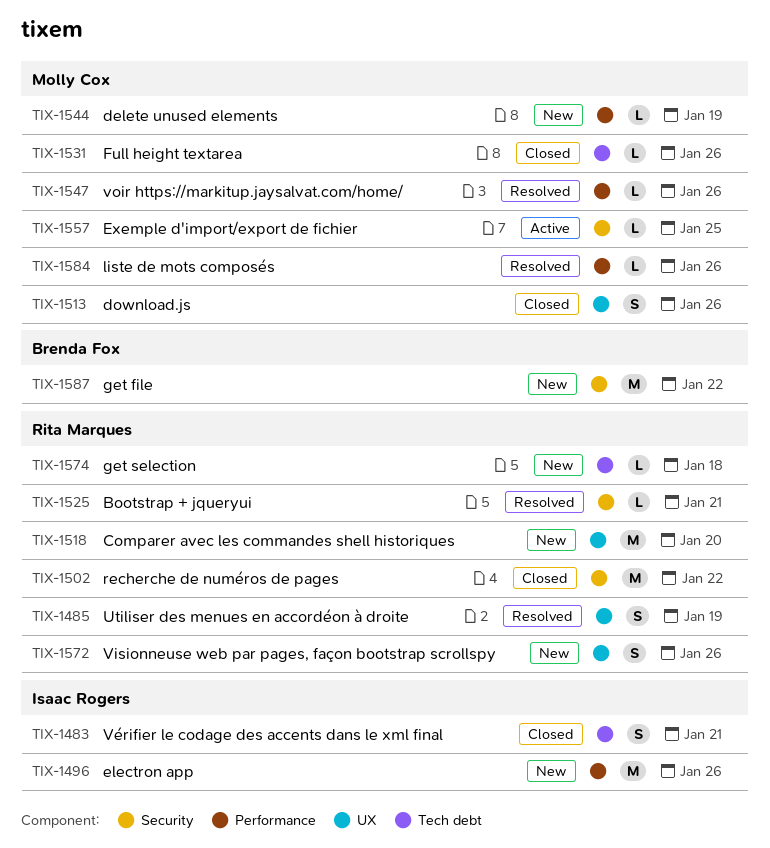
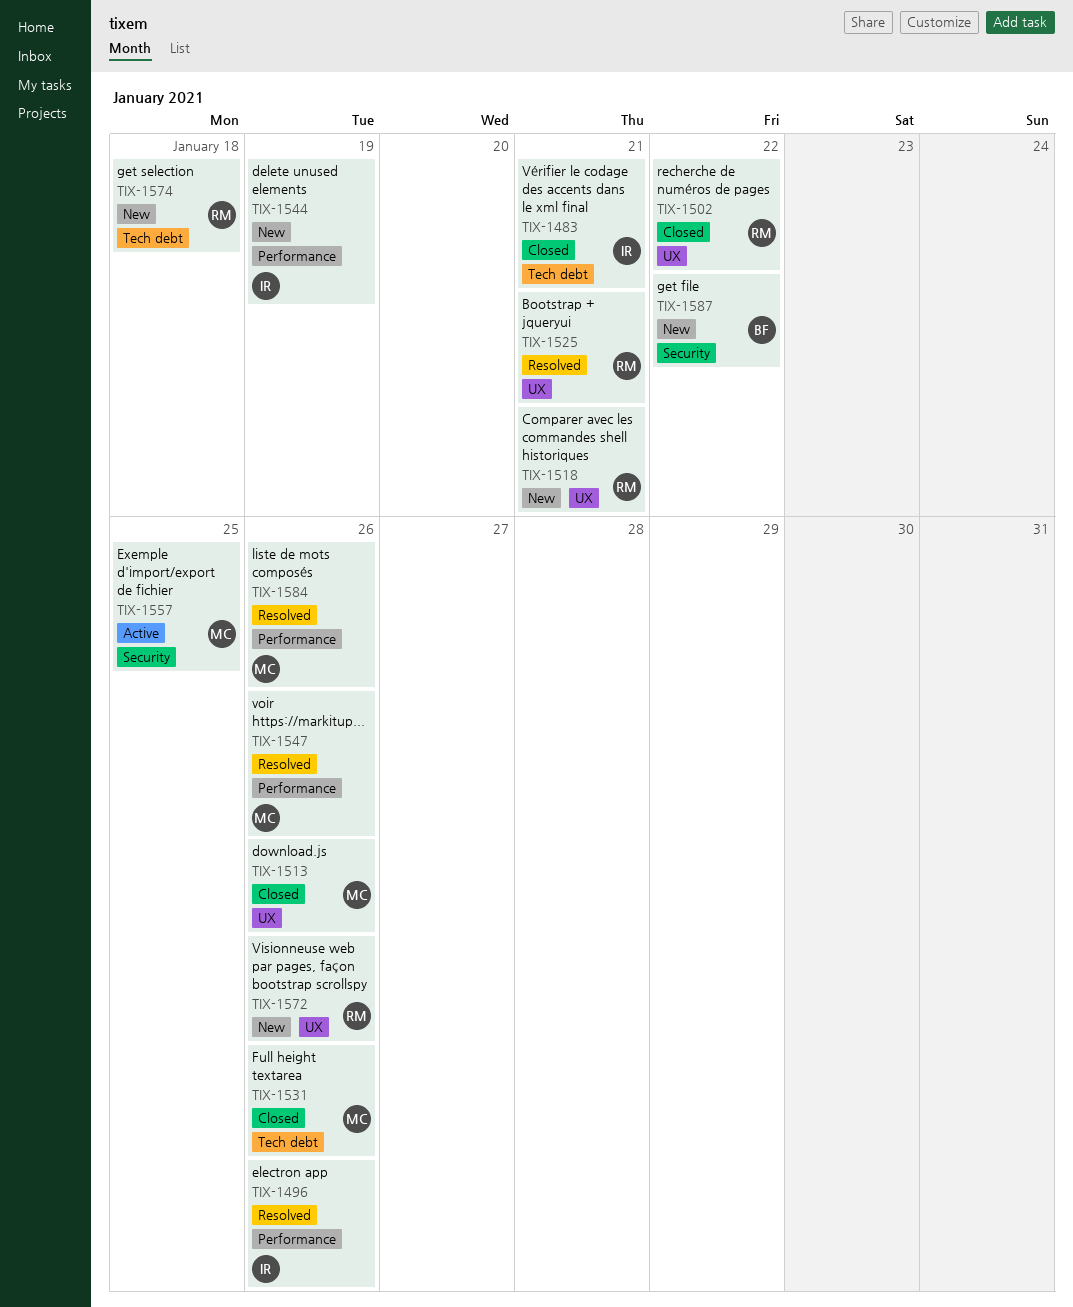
TIX-1485: present -> none
TIX-1496, status: New -> Resolved
TIX-1502, label: Security -> UX
TIX-1518, due: Jan 20 -> Jan 21
TIX-1525, label: Security -> UX
TIX-1544, owner: Molly Cox -> Isaac Rogers

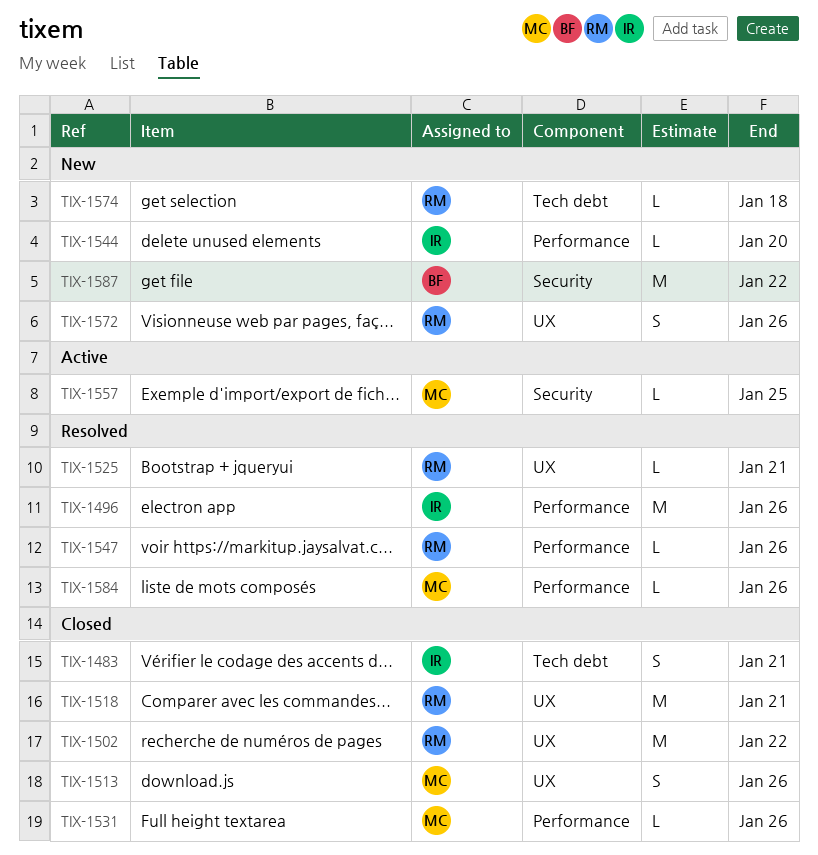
TIX-1518, status: New -> Closed
TIX-1531, label: Tech debt -> Performance
TIX-1544, due: Jan 19 -> Jan 20
TIX-1547, owner: MC -> RM

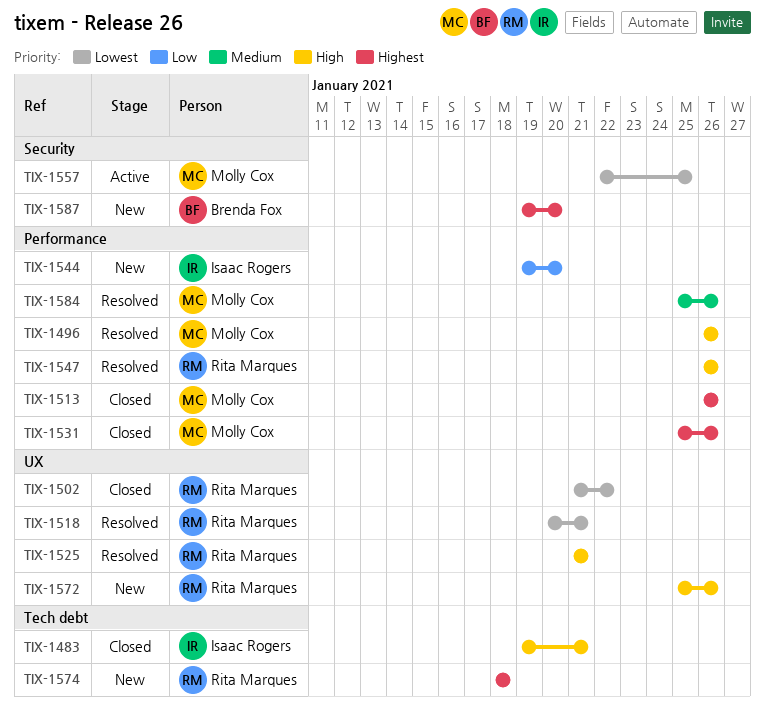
TIX-1496, owner: Isaac Rogers -> Molly Cox
TIX-1513, label: UX -> Performance
TIX-1518, status: Closed -> Resolved
TIX-1587, due: Jan 22 -> Jan 20

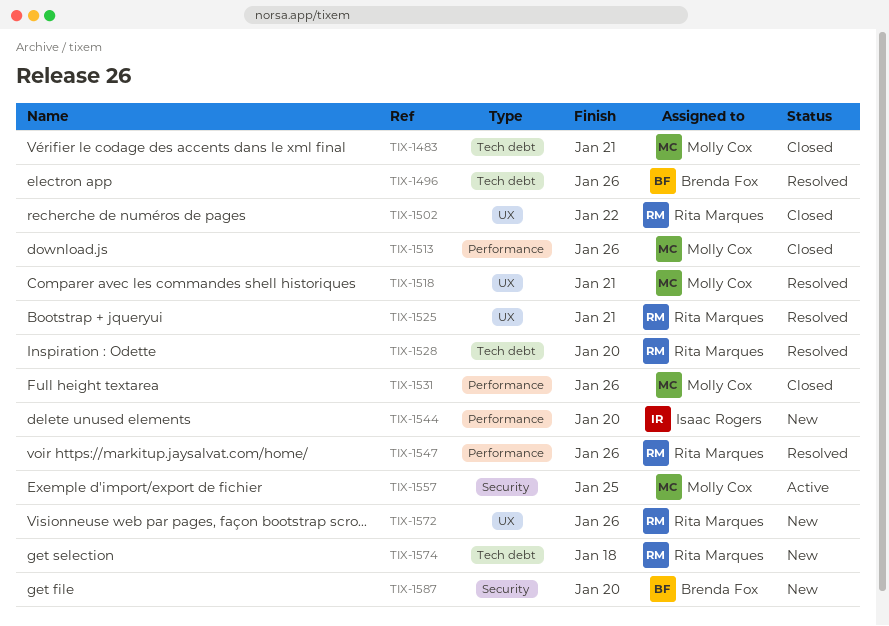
TIX-1483, owner: Isaac Rogers -> Molly Cox
TIX-1496, owner: Molly Cox -> Brenda Fox
TIX-1496, label: Performance -> Tech debt
TIX-1518, owner: Rita Marques -> Molly Cox
TIX-1528: none -> present
TIX-1584: present -> none

